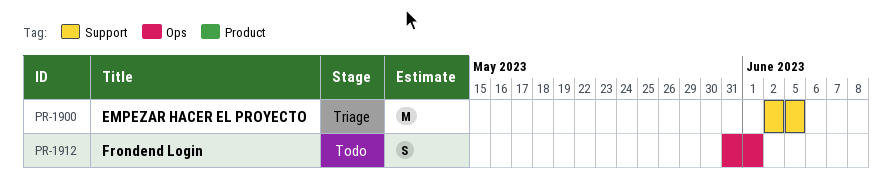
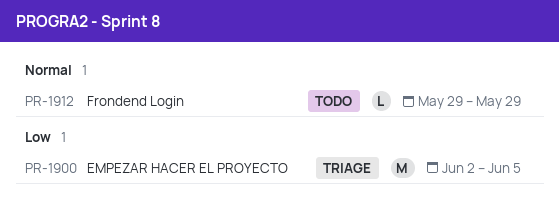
PR-1912, estimate: S -> L
PR-1912, start: May 31 -> May 29
PR-1912, due: Jun 1 -> May 29

